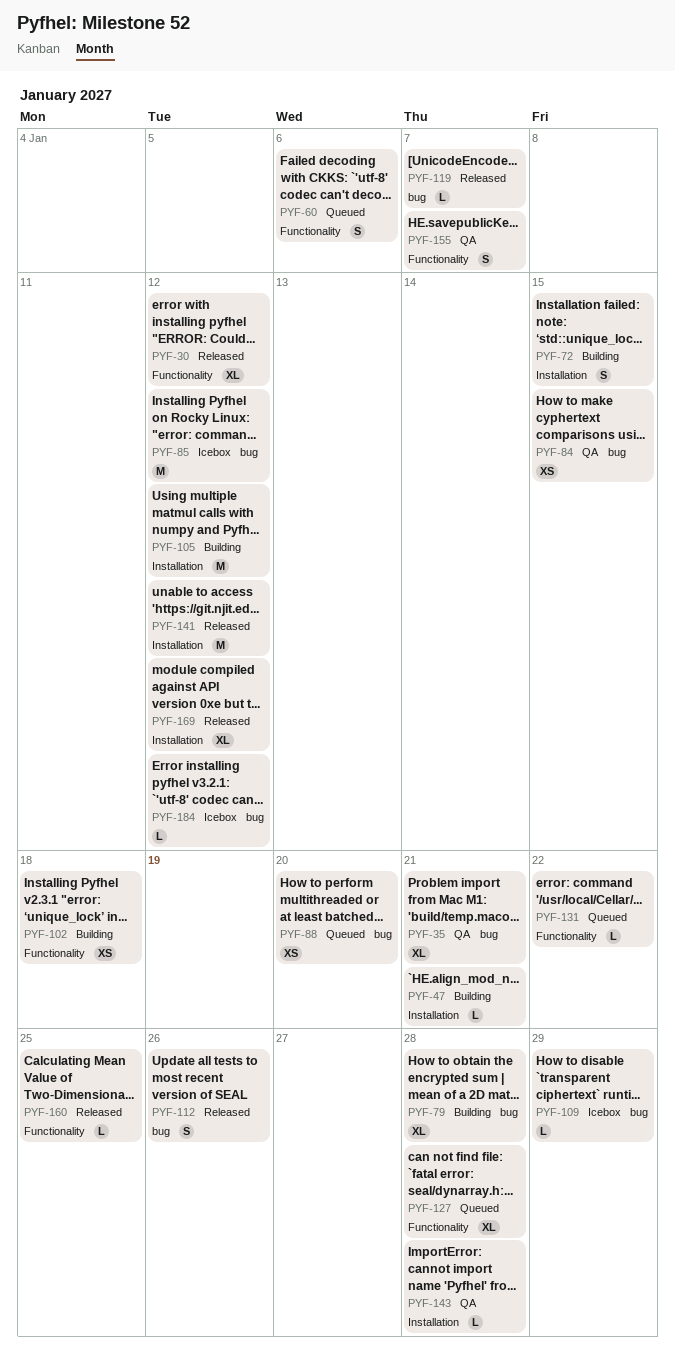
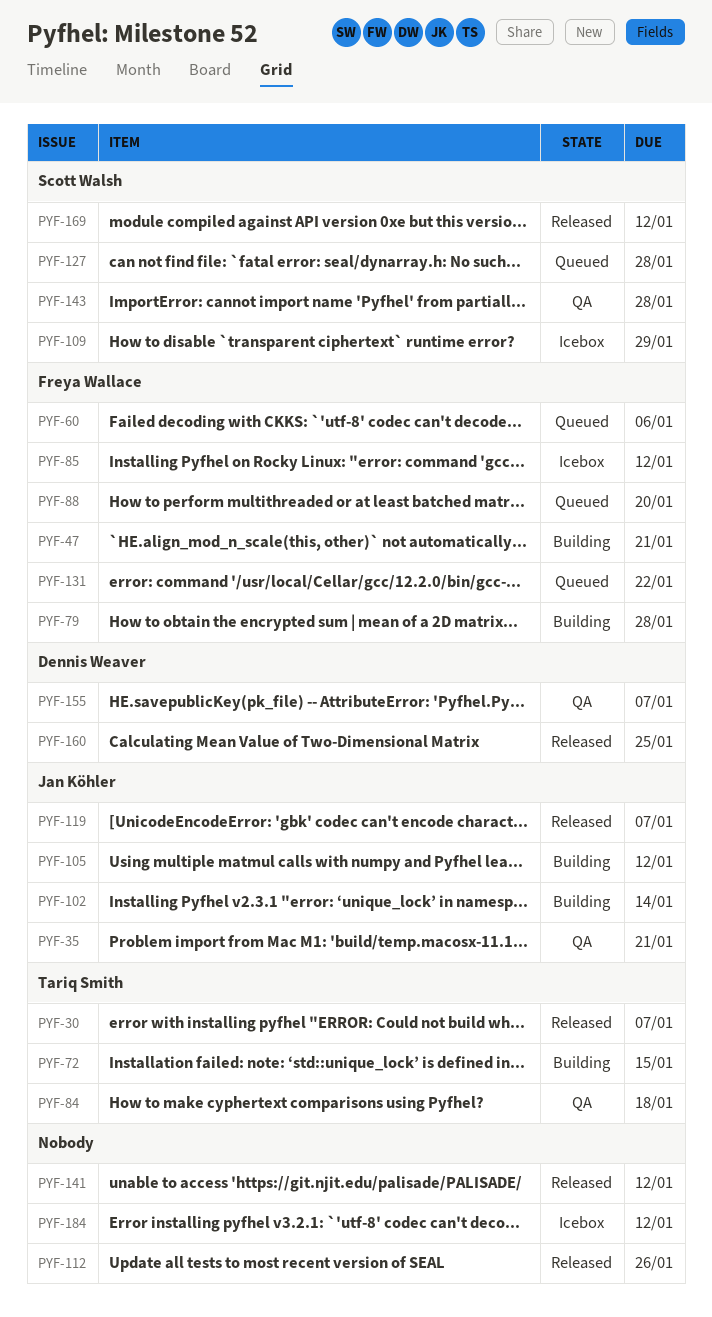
PYF-30, due: Jan 12 -> Jan 7
PYF-84, due: Jan 15 -> Jan 18
PYF-102, due: Jan 18 -> Jan 14

